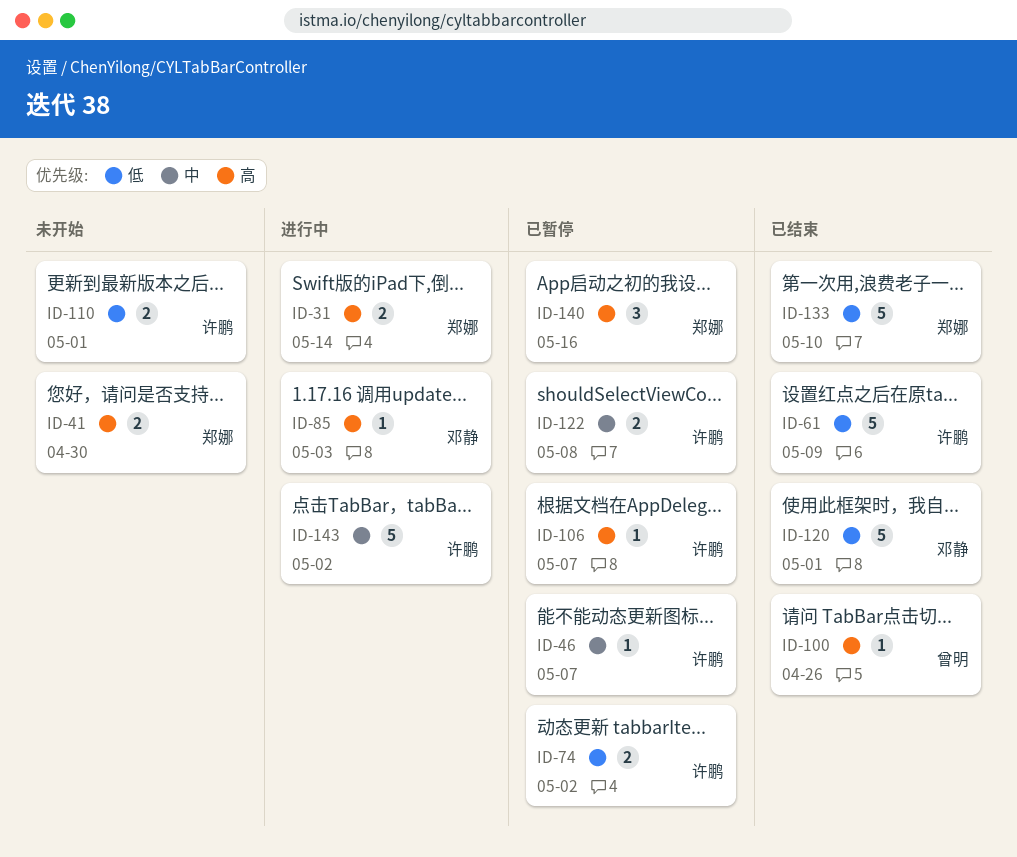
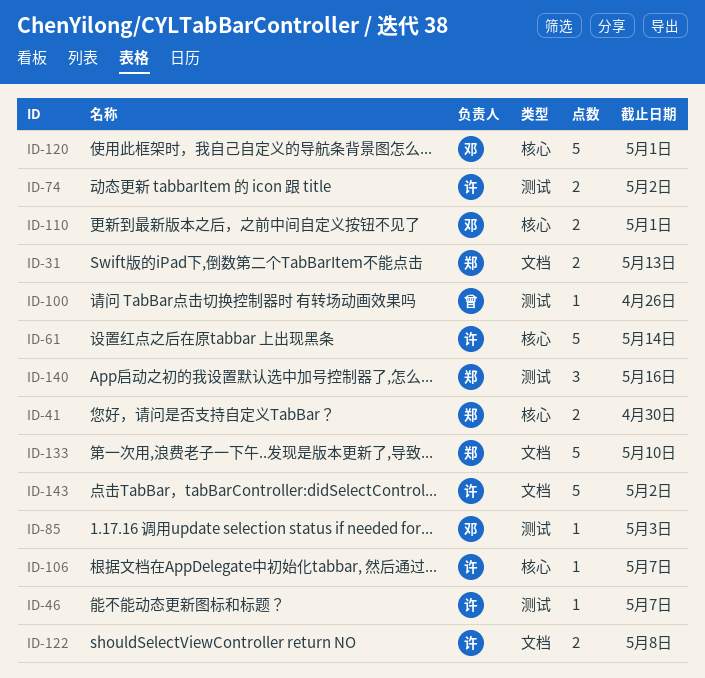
ID-31, due: May 14 -> May 13
ID-61, due: May 9 -> May 14
ID-110, owner: 许鹏 -> 邓静

